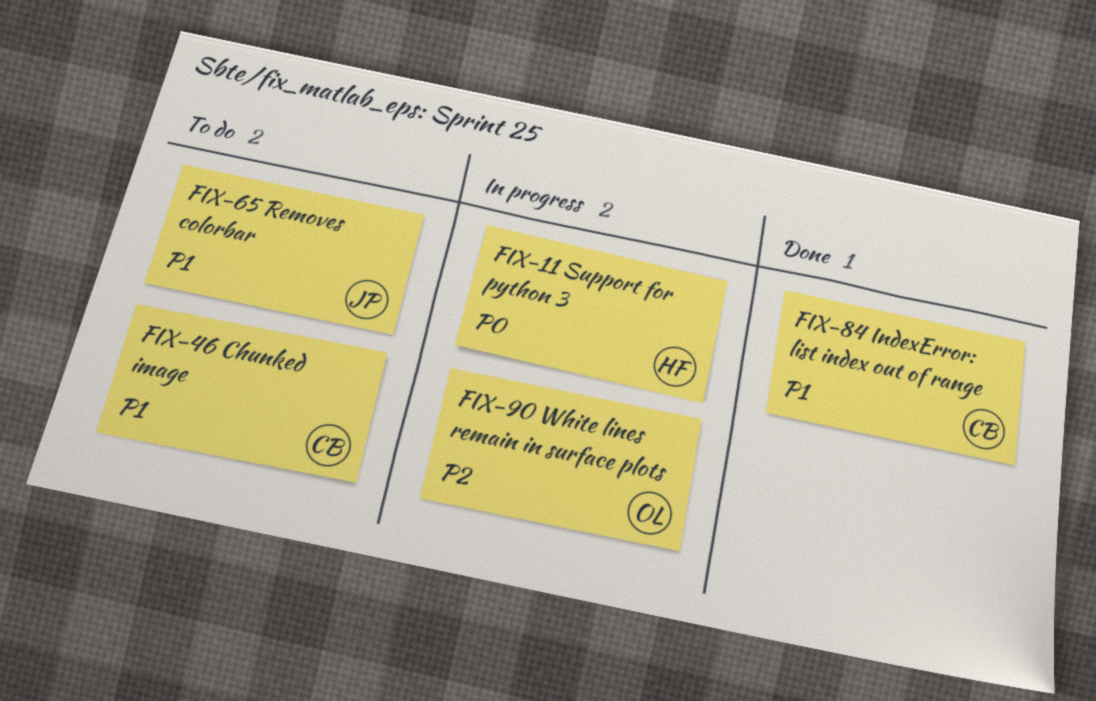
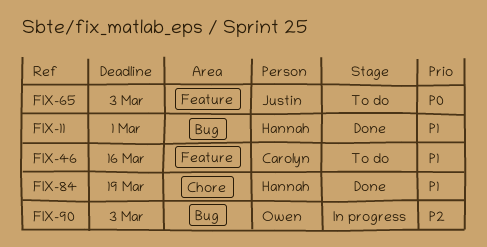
FIX-11, status: In progress -> Done
FIX-11, priority: P0 -> P1
FIX-65, priority: P1 -> P0
FIX-84, owner: Carolyn -> Hannah

